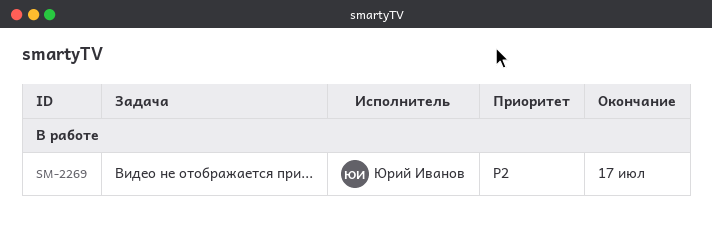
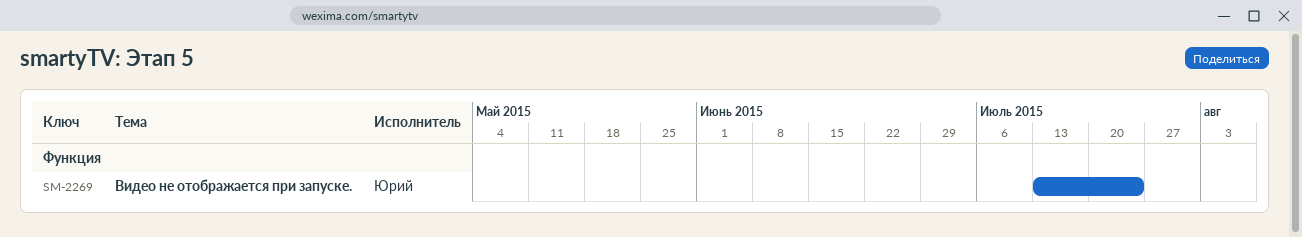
SM-2269, due: Jul 17 -> Jul 24

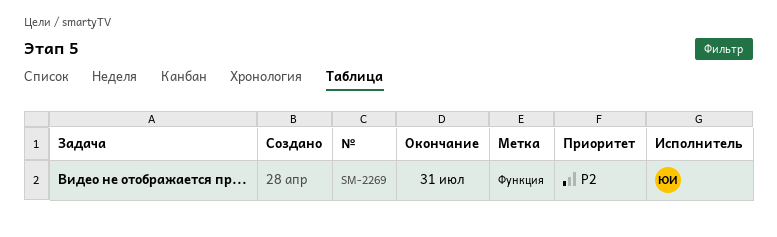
SM-2269, due: Jul 24 -> Jul 31

